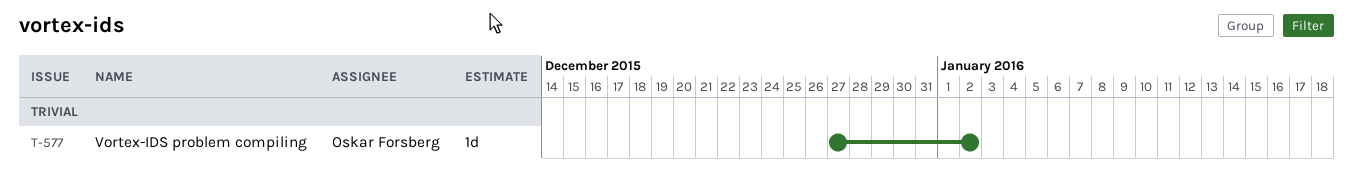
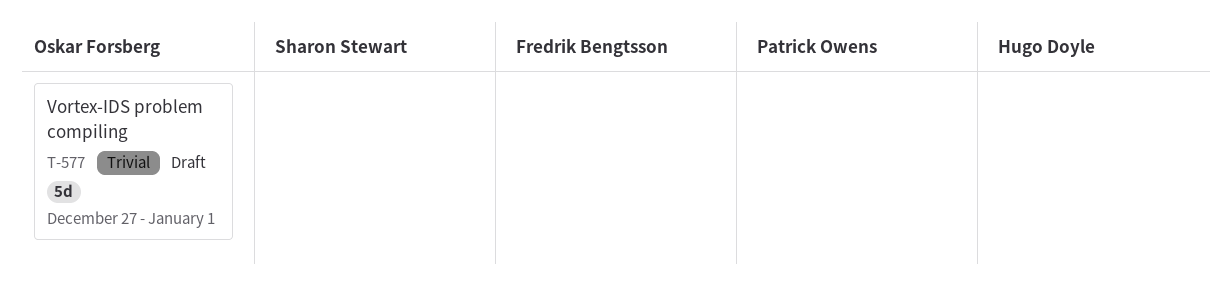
T-577, estimate: 1d -> 5d
T-577, due: Jan 2 -> Jan 1

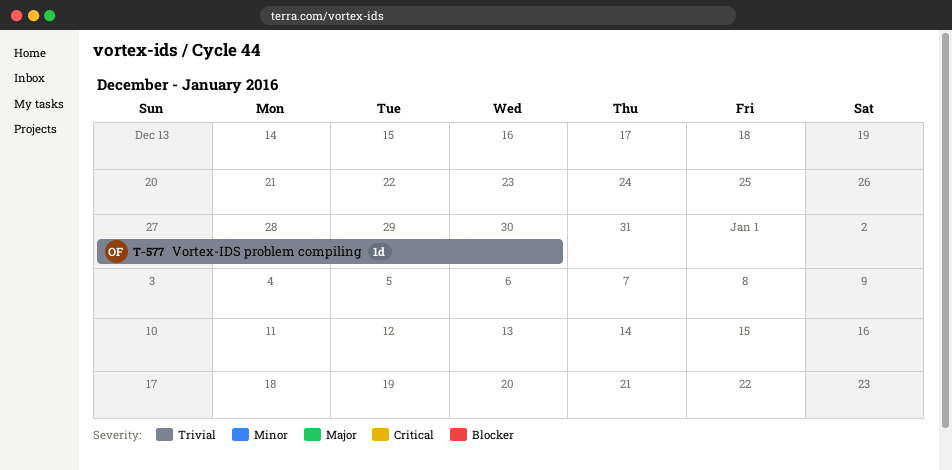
T-577, estimate: 5d -> 1d
T-577, due: Jan 1 -> Dec 30

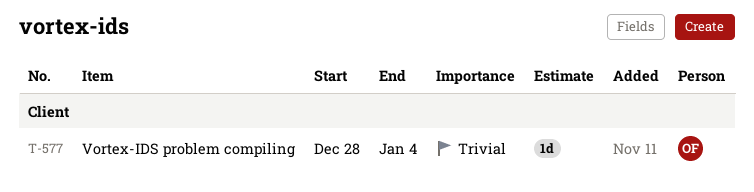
T-577, start: Dec 27 -> Dec 28
T-577, due: Dec 30 -> Jan 4

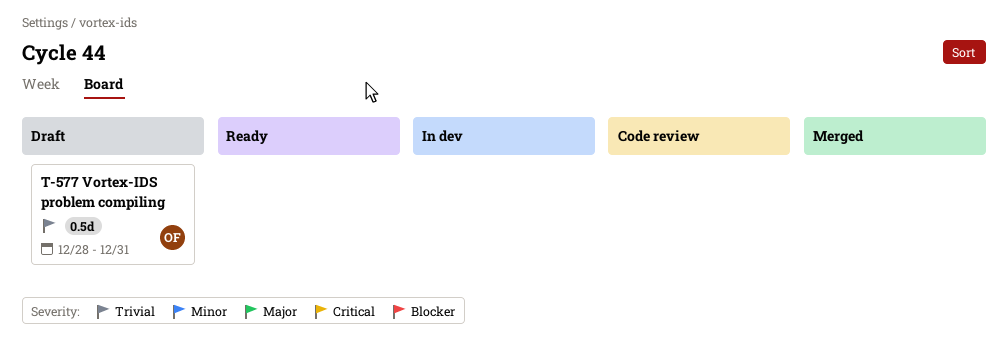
T-577, estimate: 1d -> 0.5d
T-577, due: Jan 4 -> Dec 31

